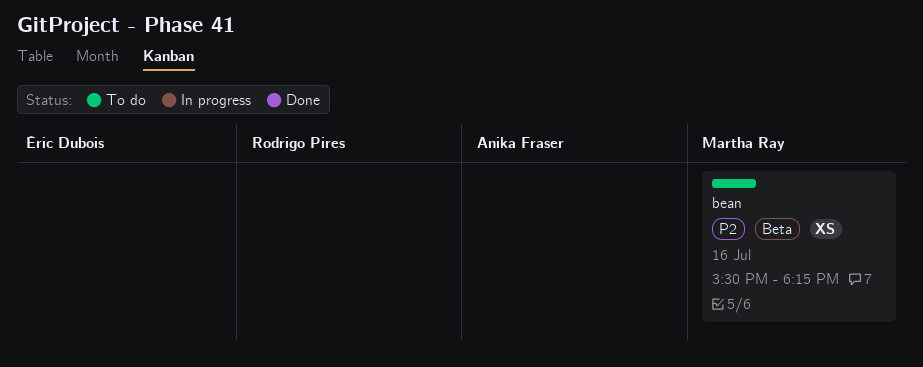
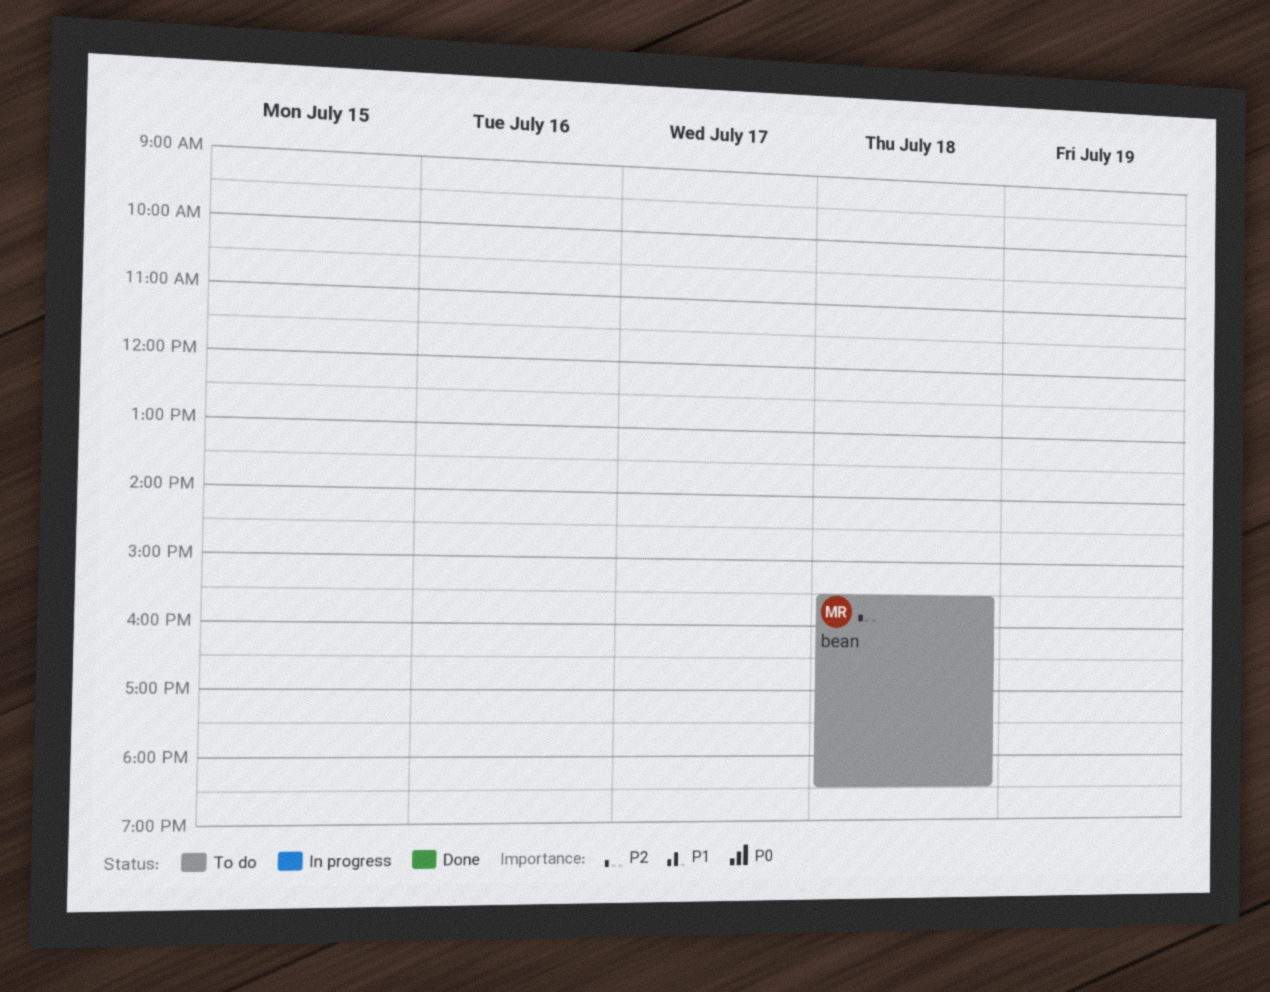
bean, day: Jul 16 -> Jul 18
bean, ends: 18:15 -> 18:30

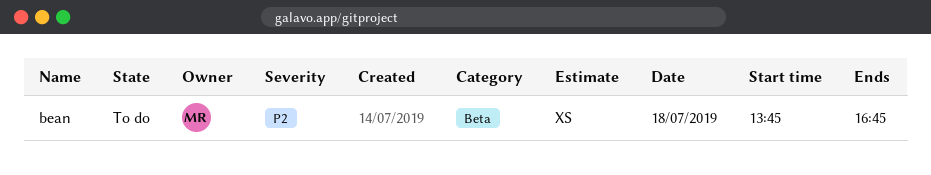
bean, begins: 15:30 -> 13:45
bean, ends: 18:30 -> 16:45

